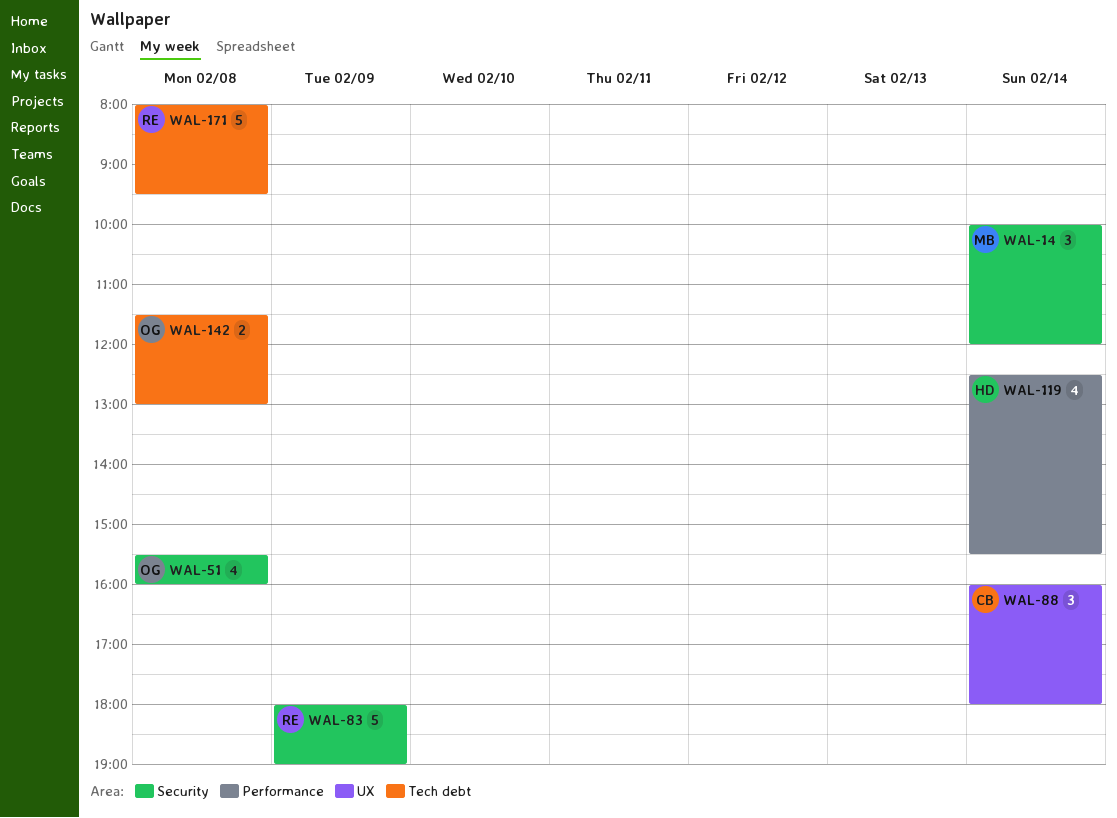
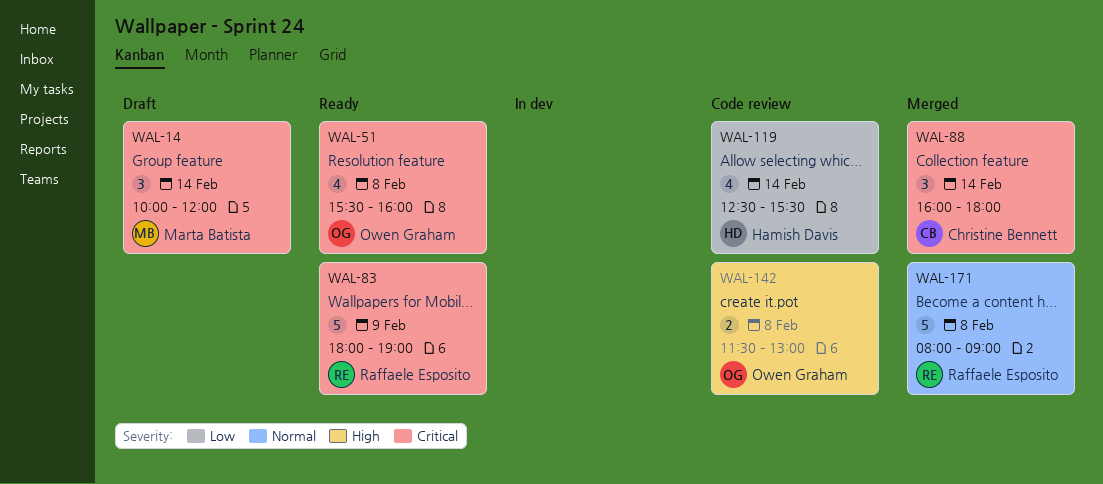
WAL-171, ends: 09:30 -> 09:00

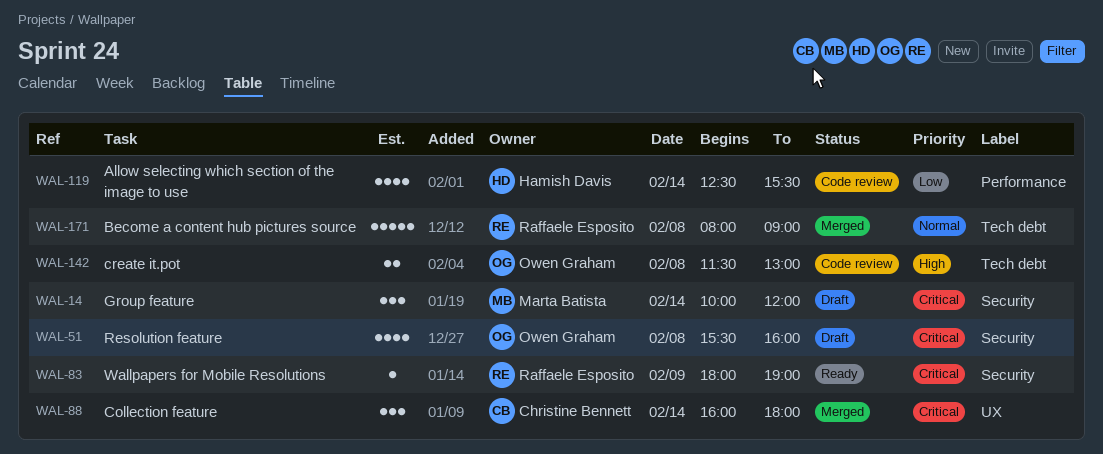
WAL-51, status: Ready -> Draft
WAL-83, estimate: 5 -> 1

